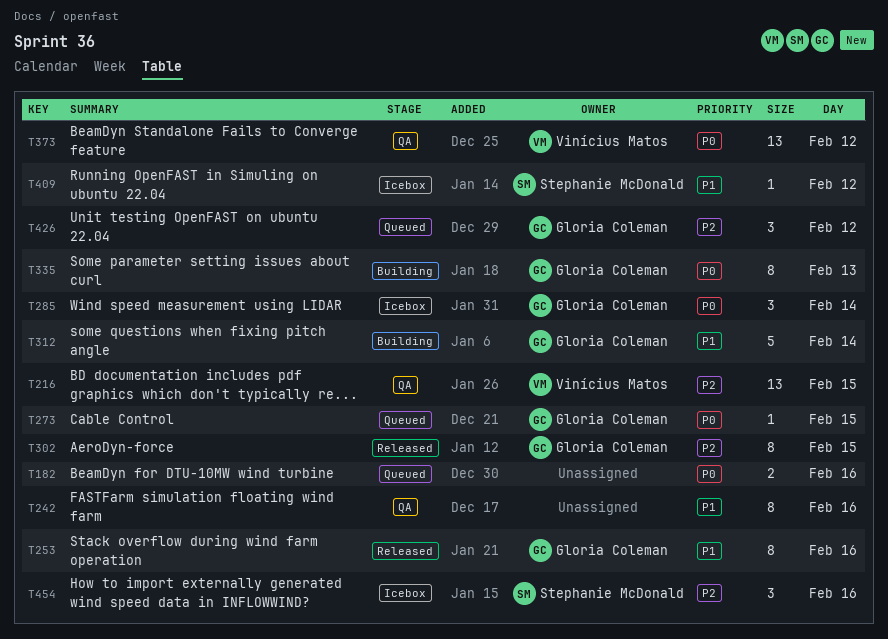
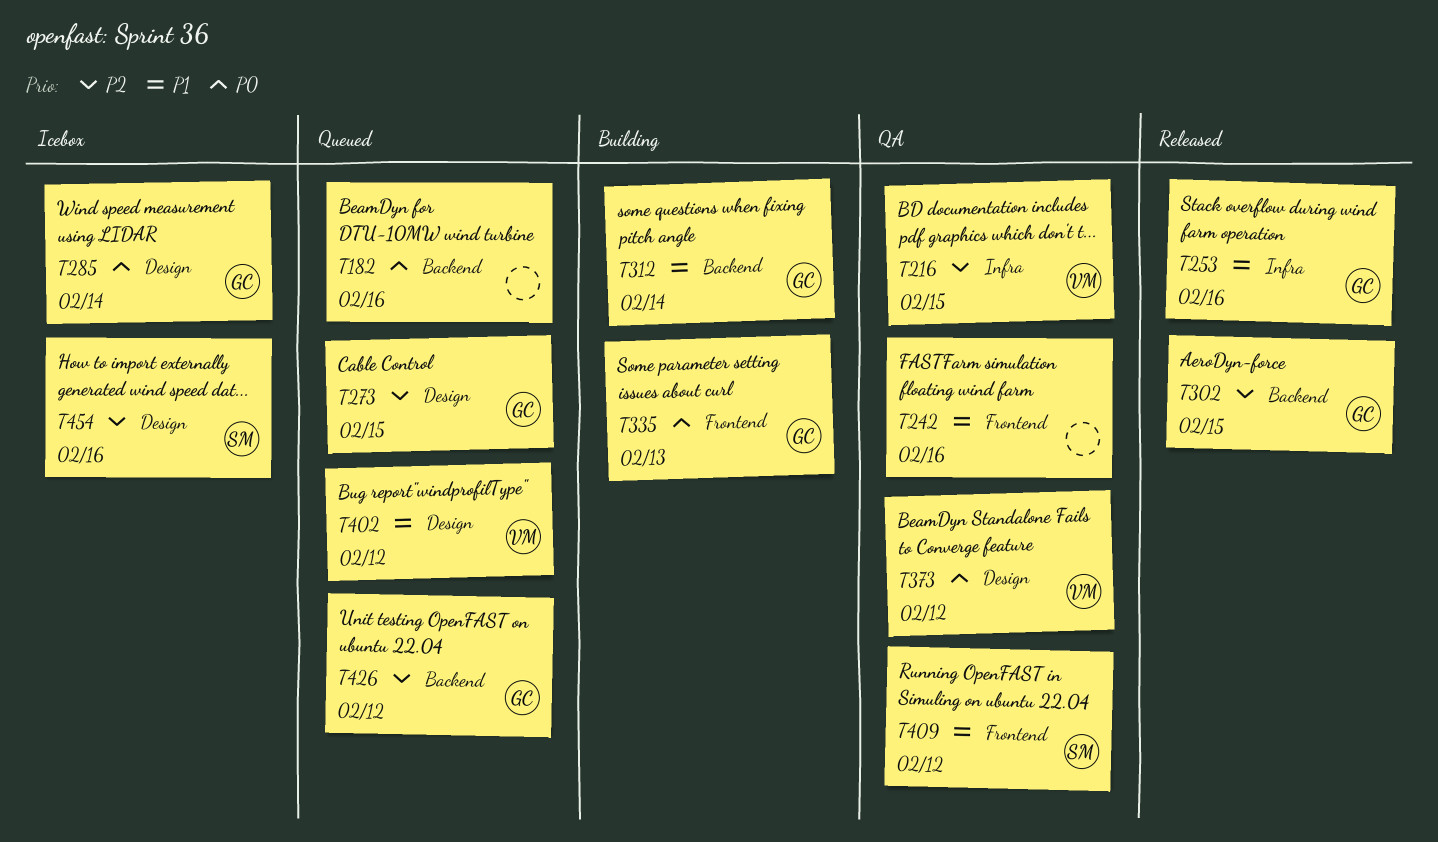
T273, priority: P0 -> P2
T402: none -> present
T409, status: Icebox -> QA

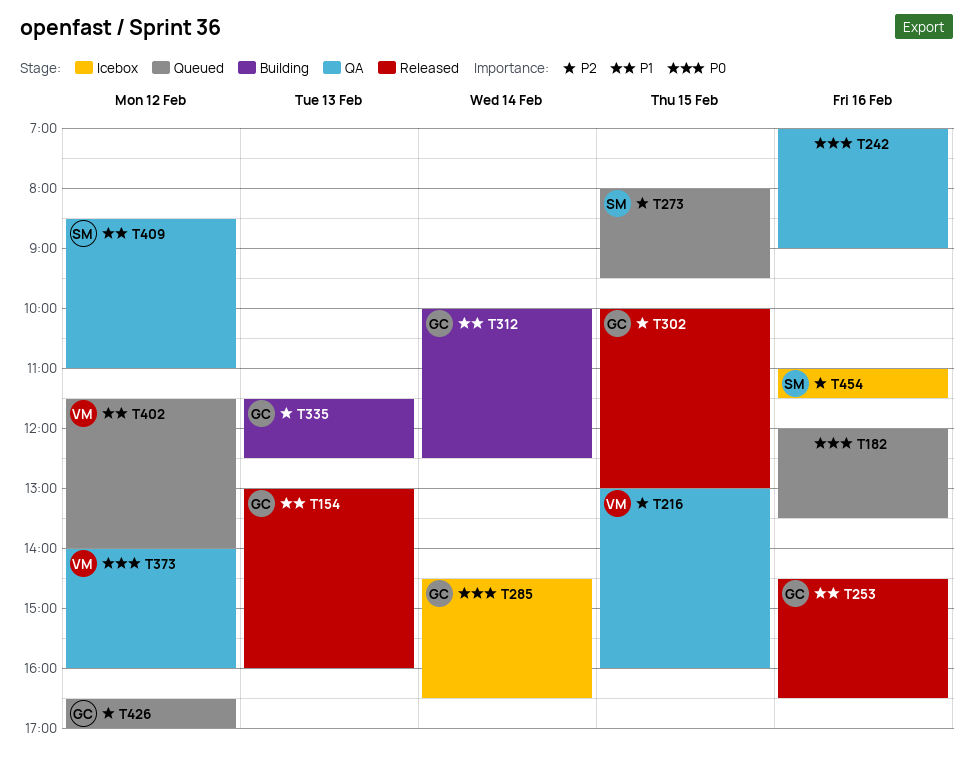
T154: none -> present
T242, priority: P1 -> P0
T273, owner: GC -> SM
T335, priority: P0 -> P2

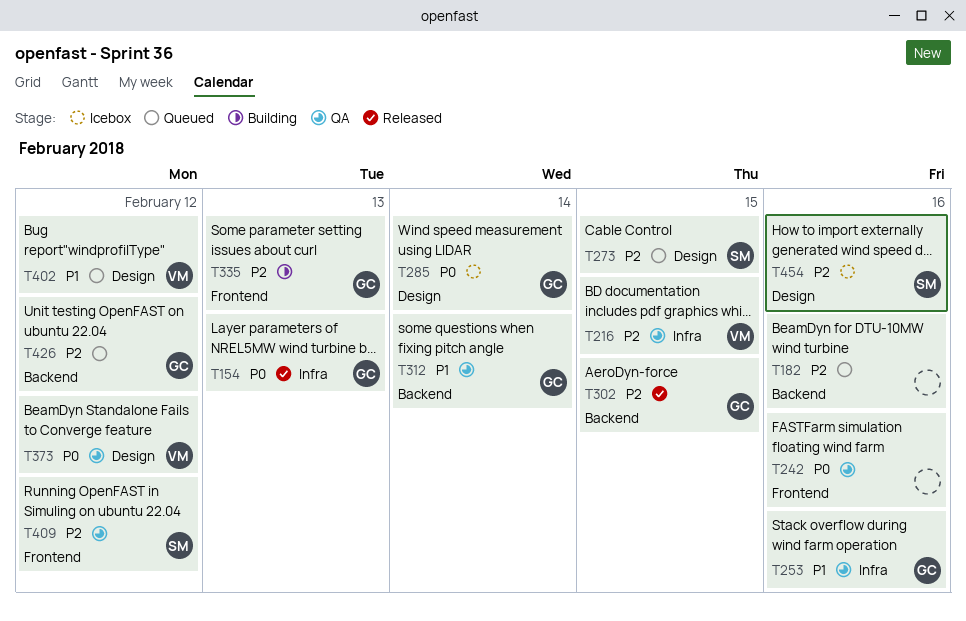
T154, priority: P1 -> P0
T182, priority: P0 -> P2
T253, status: Released -> QA
T312, status: Building -> QA
T409, priority: P1 -> P2

